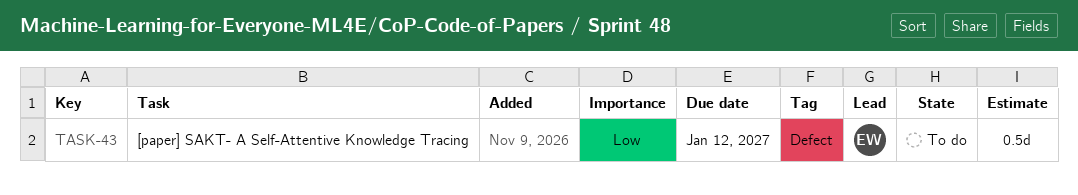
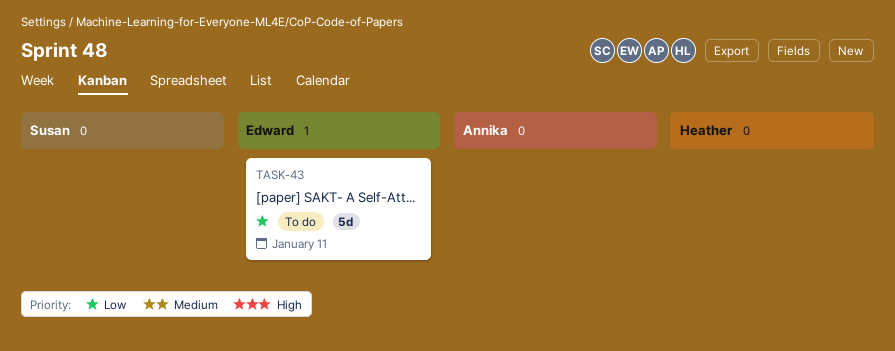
TASK-43, estimate: 0.5d -> 5d
TASK-43, due: Jan 12 -> Jan 11

